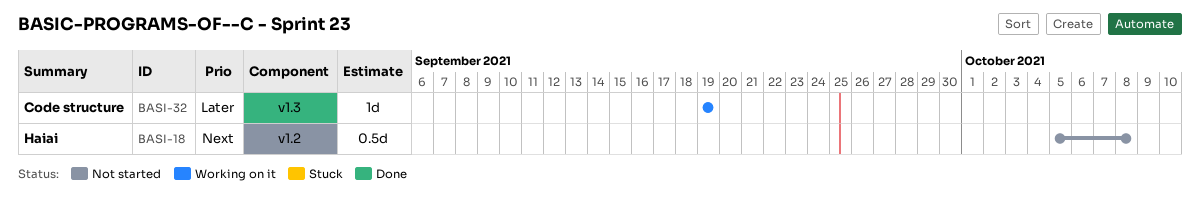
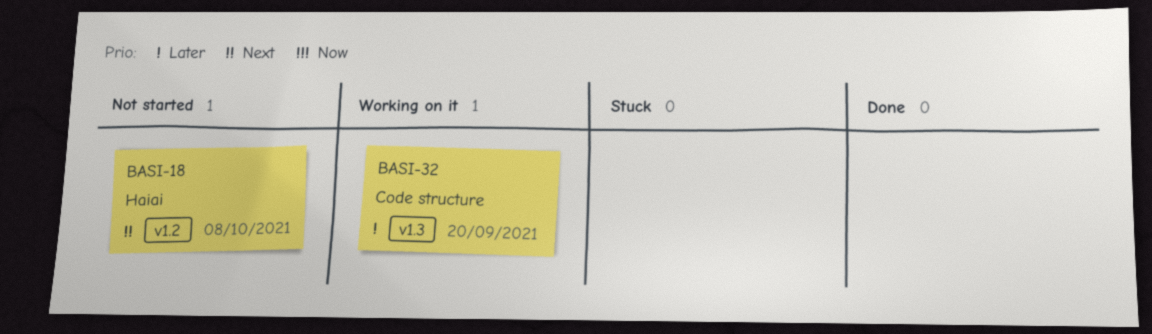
BASI-32, due: Sep 19 -> Sep 20

